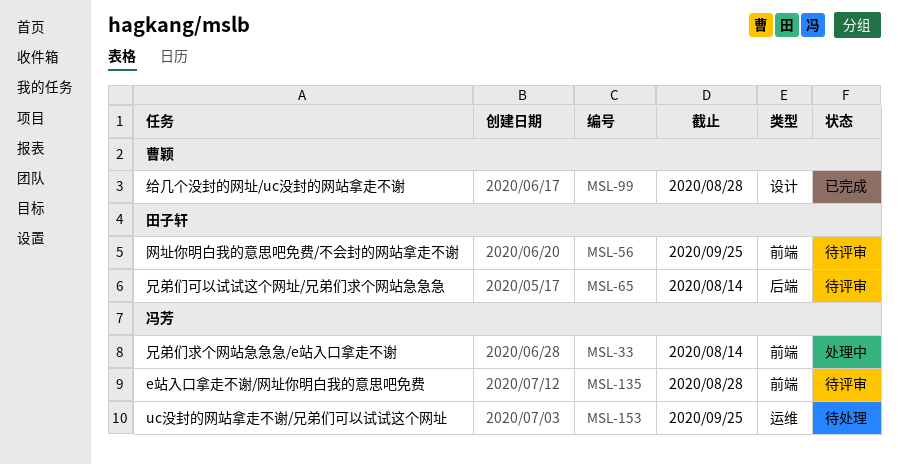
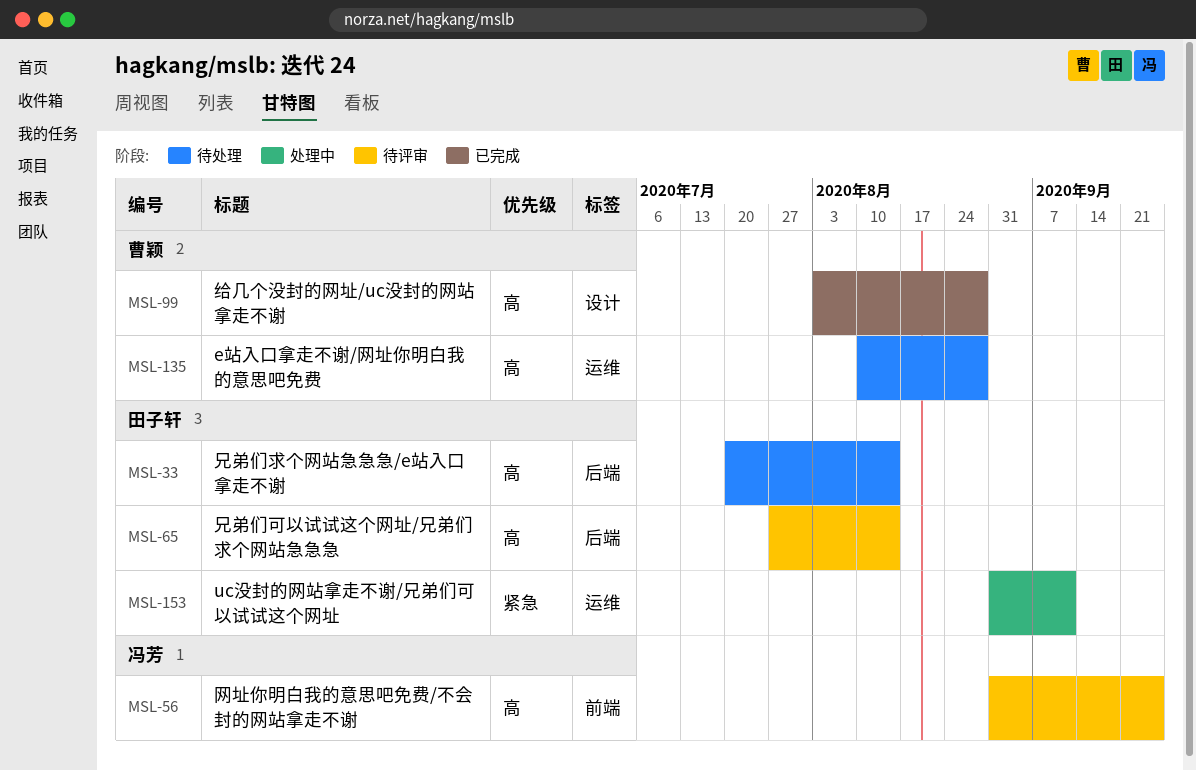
MSL-33, status: 处理中 -> 待处理
MSL-33, owner: 冯芳 -> 田子轩
MSL-33, label: 前端 -> 后端
MSL-56, owner: 田子轩 -> 冯芳
MSL-135, status: 待评审 -> 待处理
MSL-135, owner: 冯芳 -> 曹颖
MSL-135, label: 前端 -> 运维
MSL-153, status: 待处理 -> 处理中
MSL-153, owner: 冯芳 -> 田子轩
MSL-153, due: Sep 25 -> Sep 11

